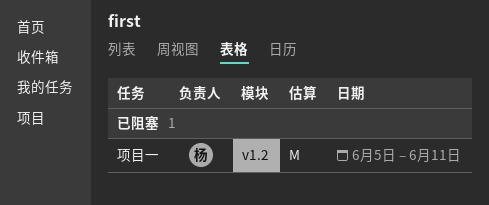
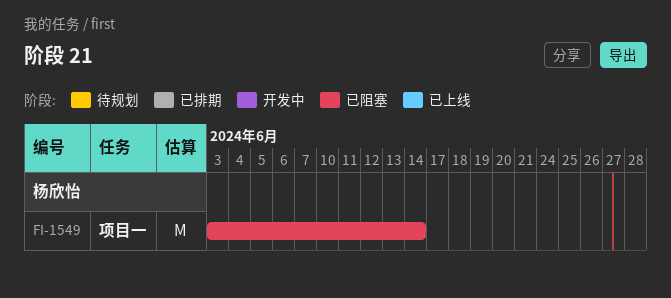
项目一, start: Jun 5 -> Jun 3
项目一, due: Jun 11 -> Jun 14

